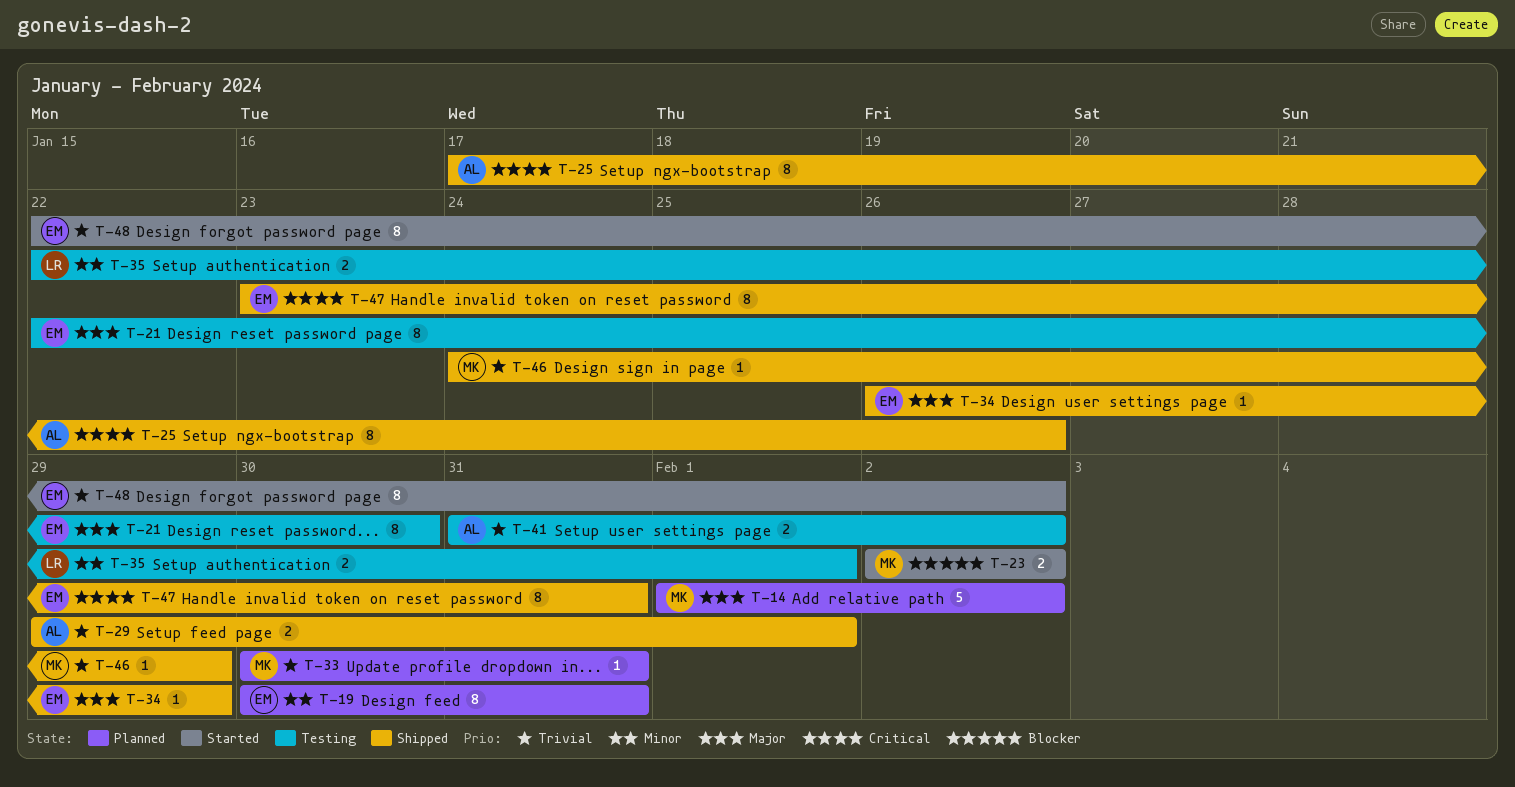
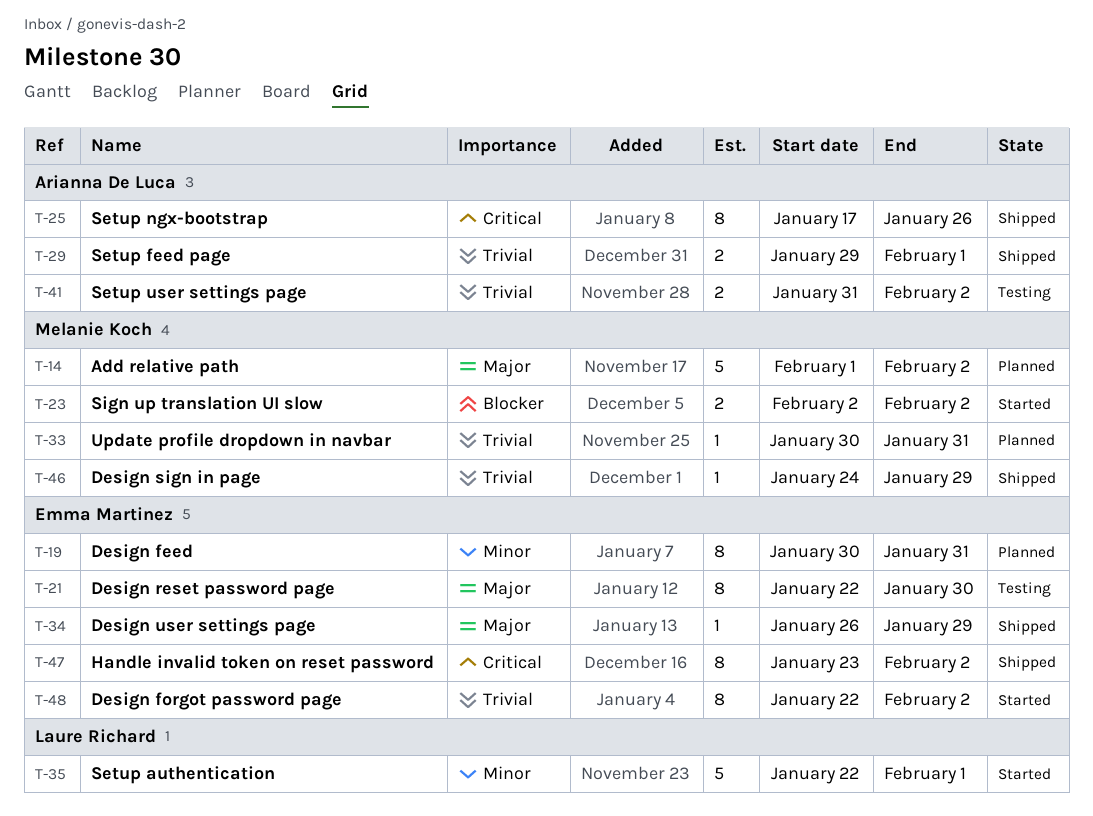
T-35, status: Testing -> Started
T-35, estimate: 2 -> 5
T-47, due: Jan 31 -> Feb 2

